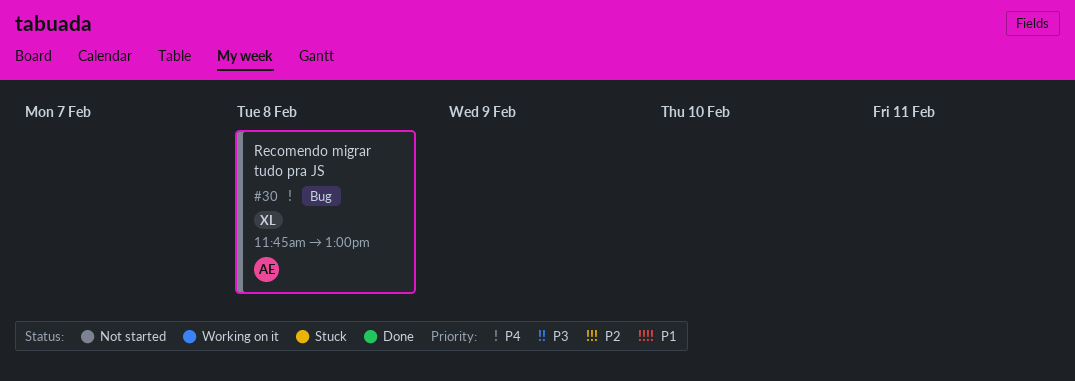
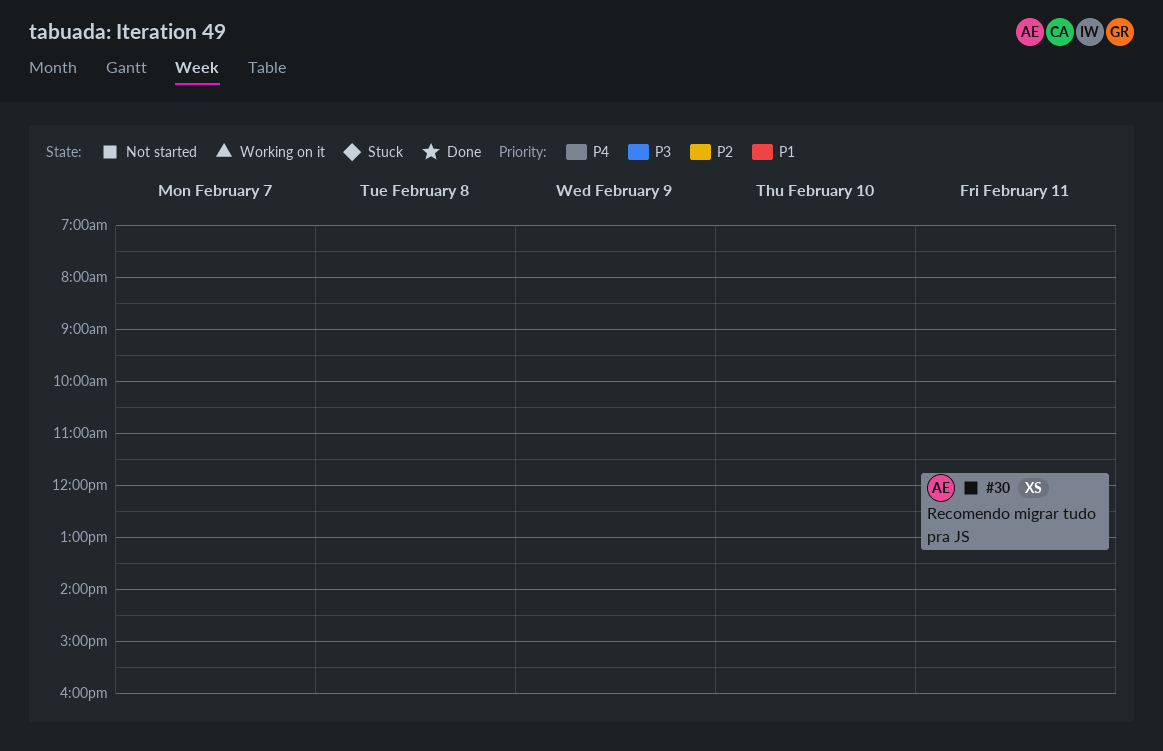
#30, estimate: XL -> XS
#30, day: Feb 8 -> Feb 11
#30, ends: 13:00 -> 13:15

